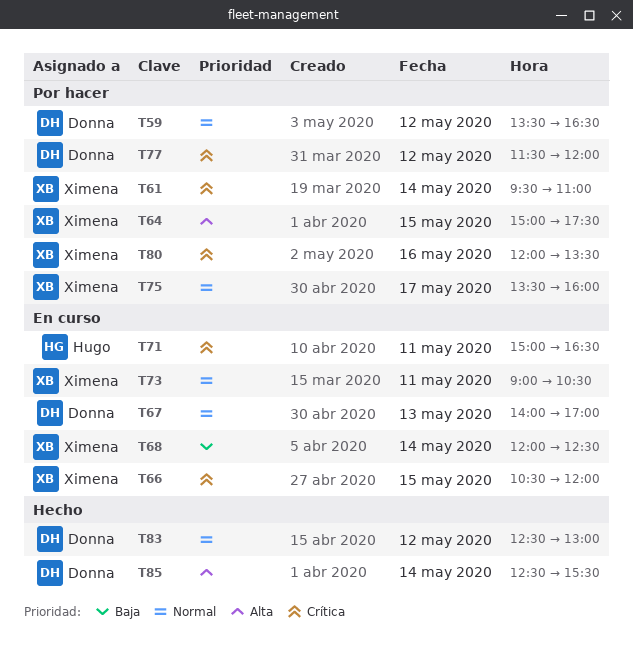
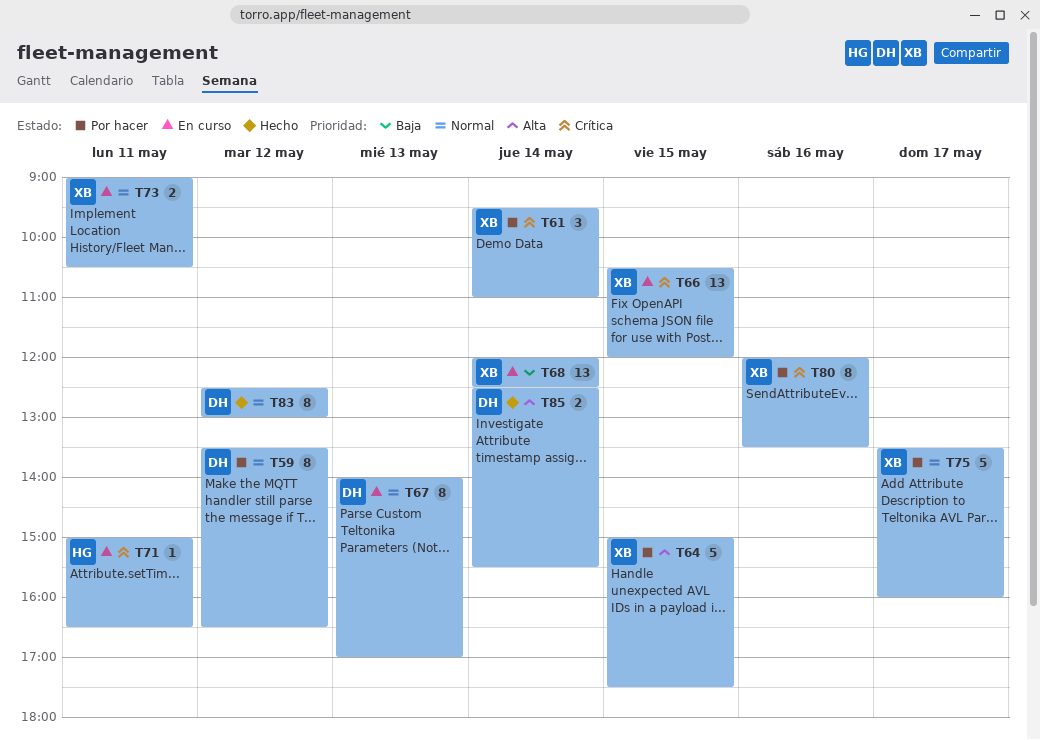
T77: present -> none

